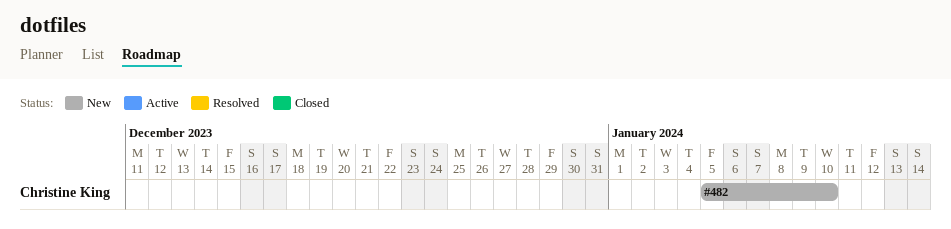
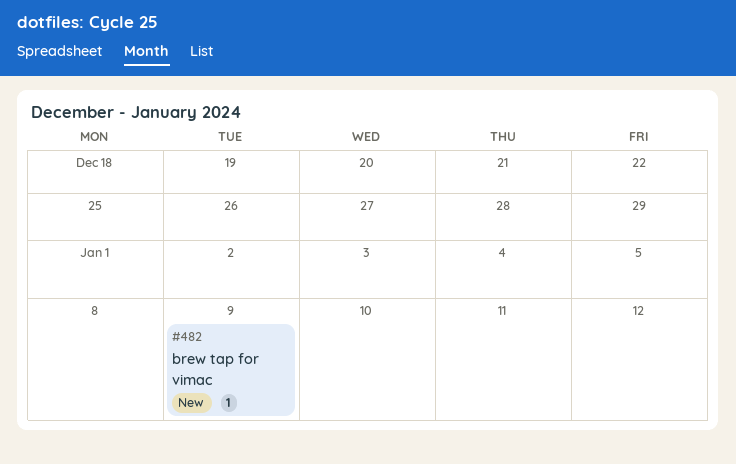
#482, due: Jan 10 -> Jan 9

